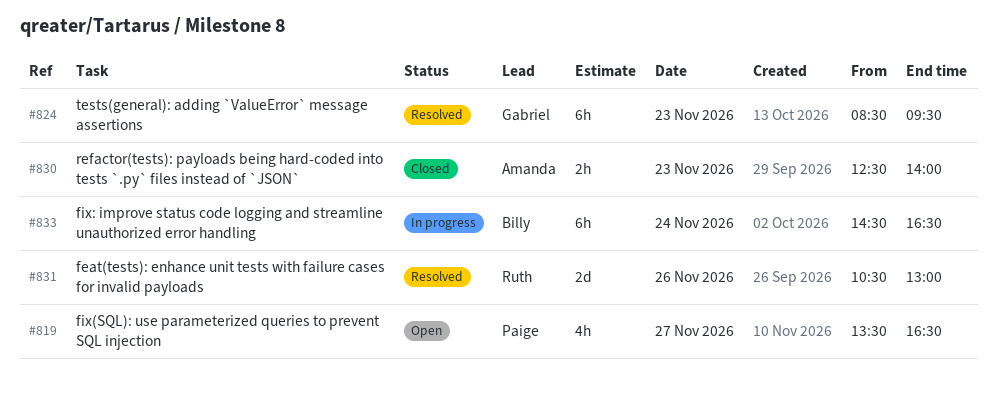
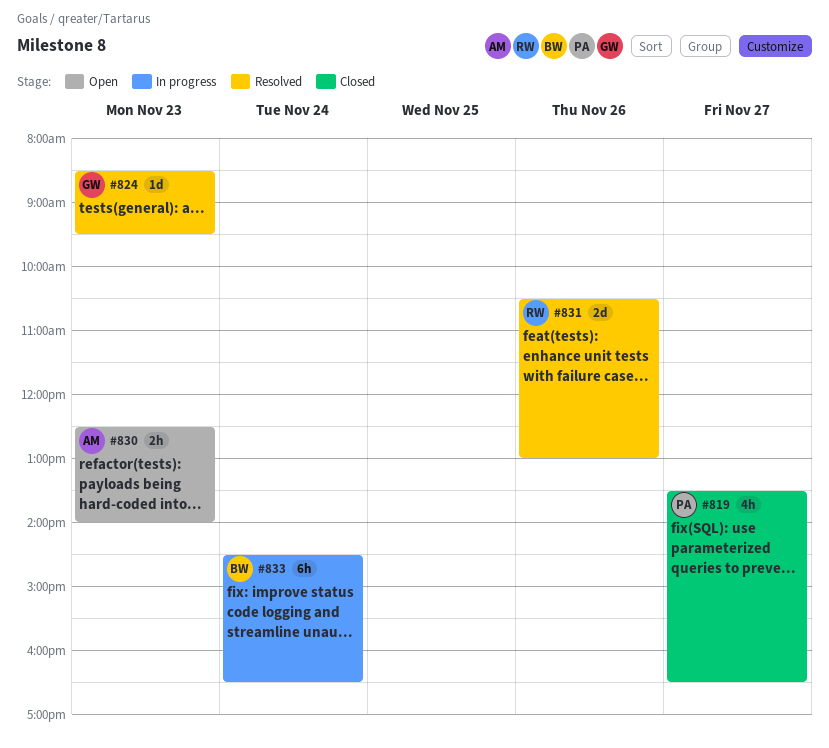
#819, status: Open -> Closed
#824, estimate: 6h -> 1d
#830, status: Closed -> Open

